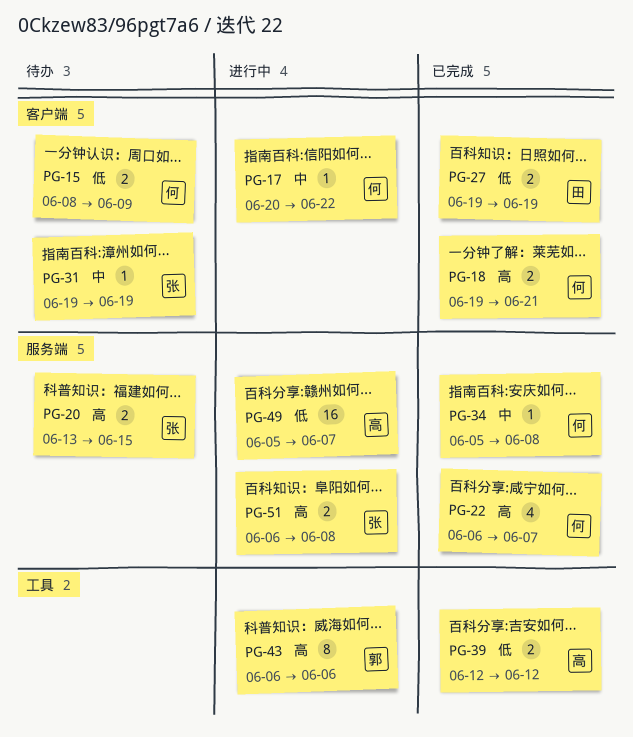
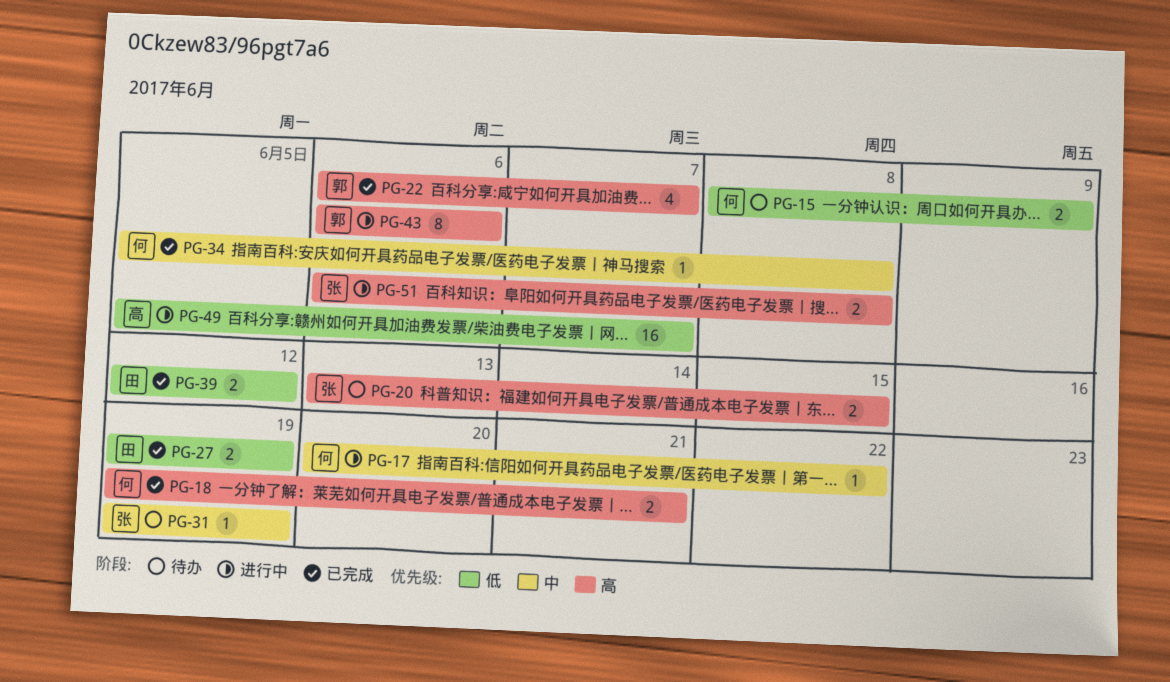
PG-22, owner: 何 -> 郭
PG-39, owner: 高 -> 田

